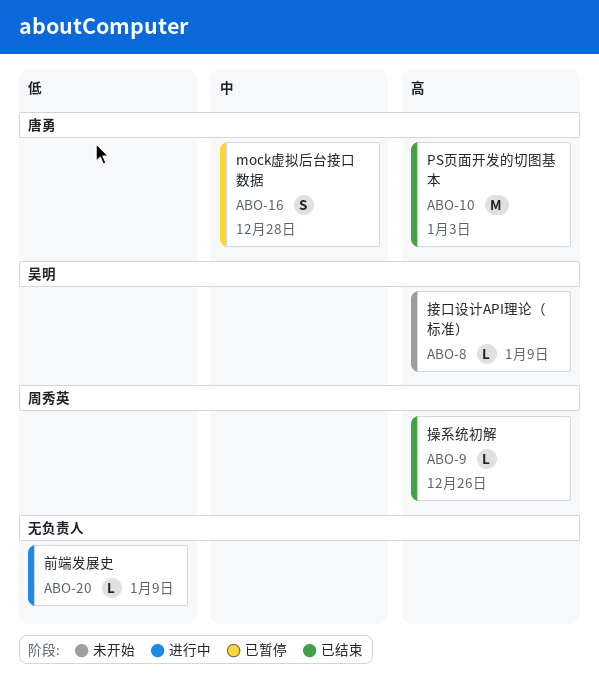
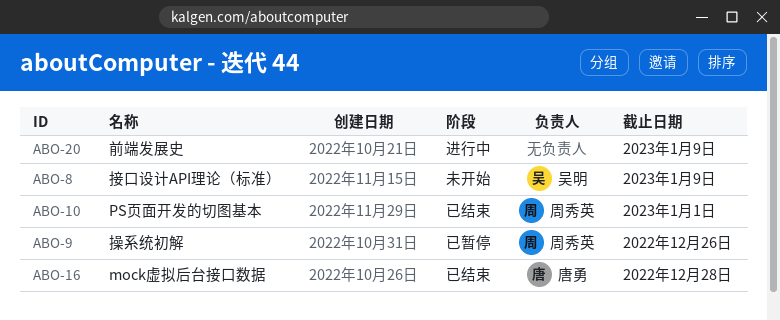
ABO-9, status: 已结束 -> 已暂停
ABO-10, owner: 唐勇 -> 周秀英
ABO-10, due: Jan 3 -> Jan 1
ABO-16, status: 已暂停 -> 已结束

